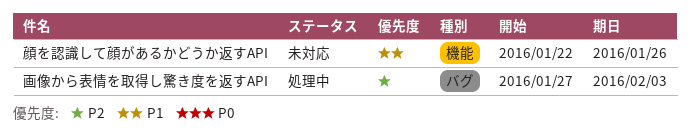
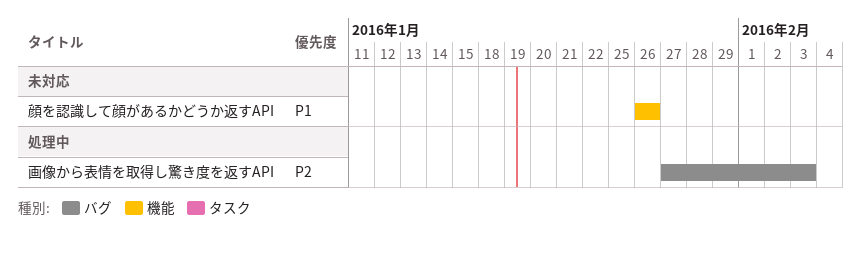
顔を認識して顔があるかどうか返すAPI, start: Jan 22 -> Jan 26

